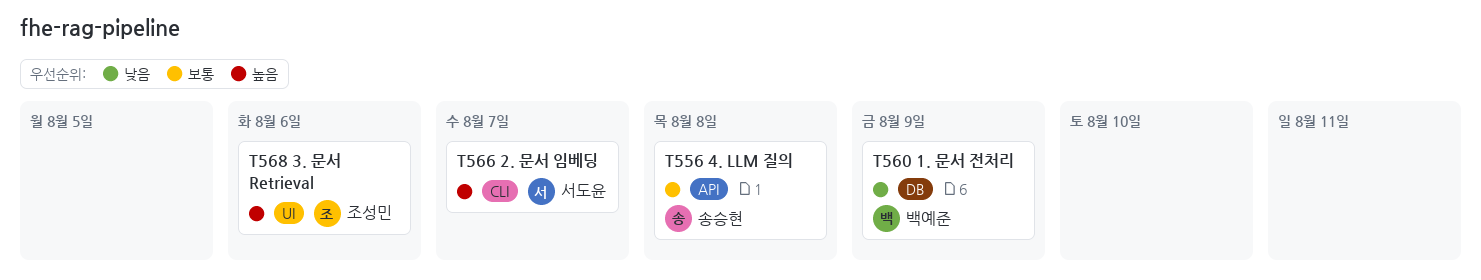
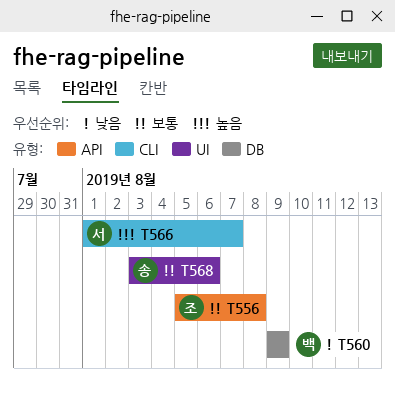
T556, owner: 송승현 -> 조성민
T568, owner: 조성민 -> 송승현
T568, priority: 높음 -> 보통

